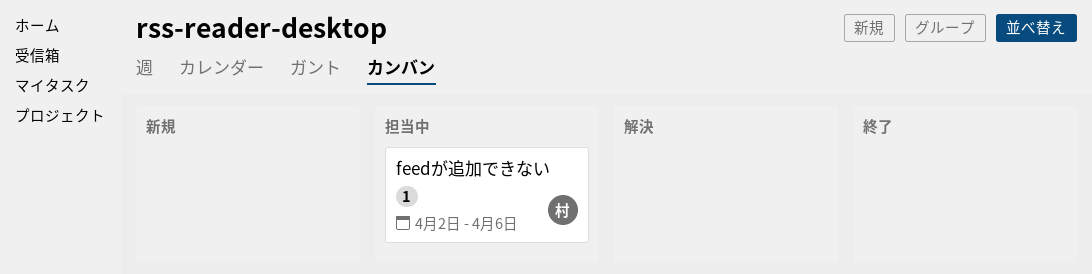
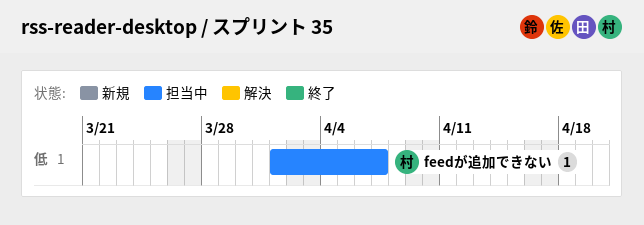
feedが追加できない, start: Apr 2 -> Apr 1
feedが追加できない, due: Apr 6 -> Apr 7

